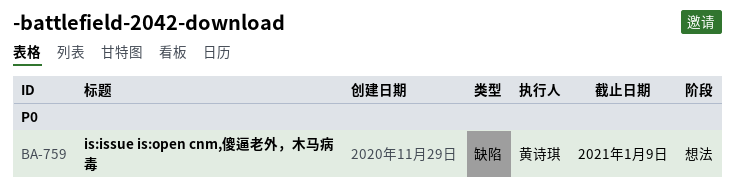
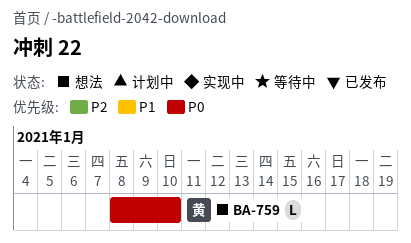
BA-759, due: Jan 9 -> Jan 10

